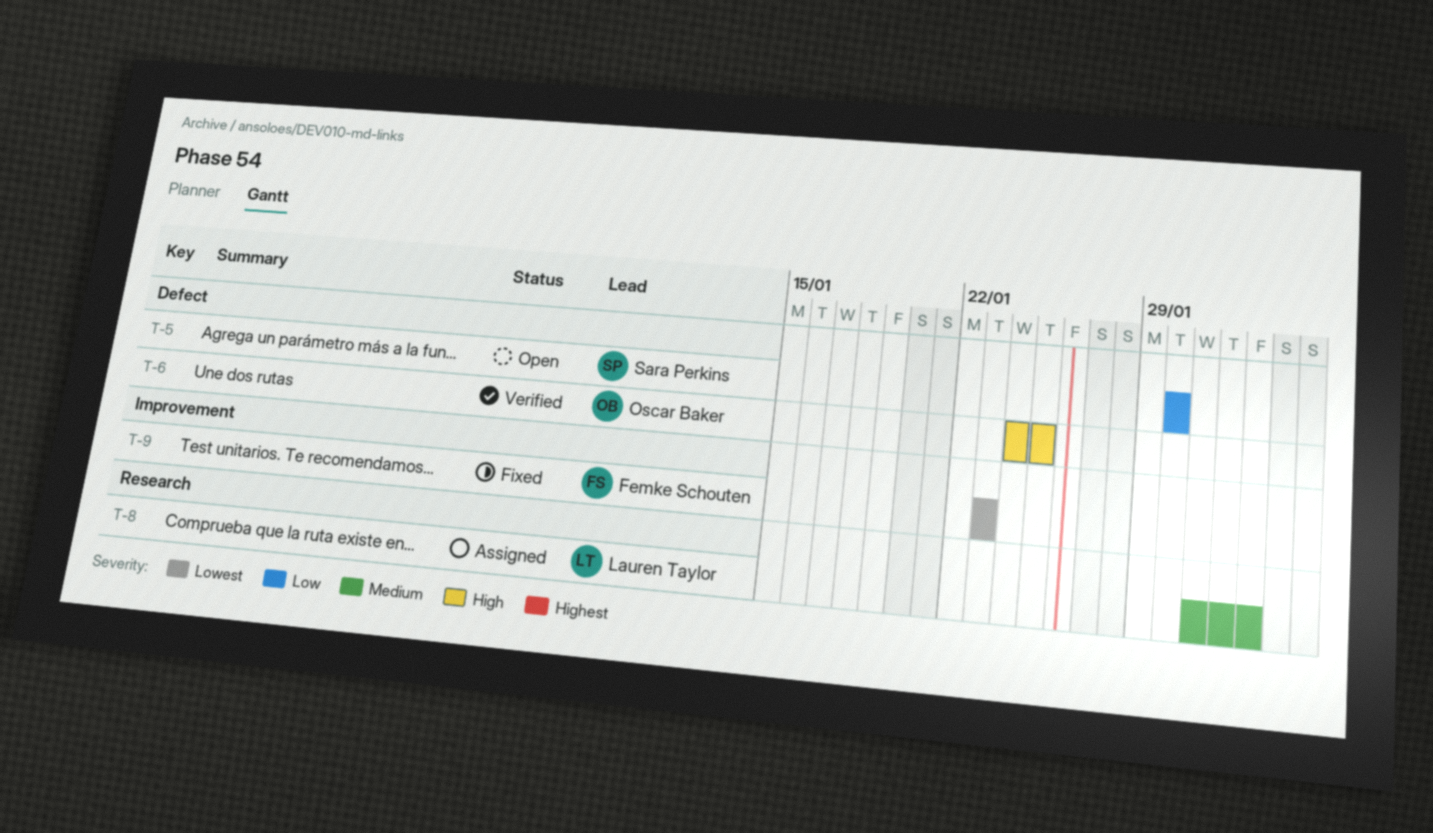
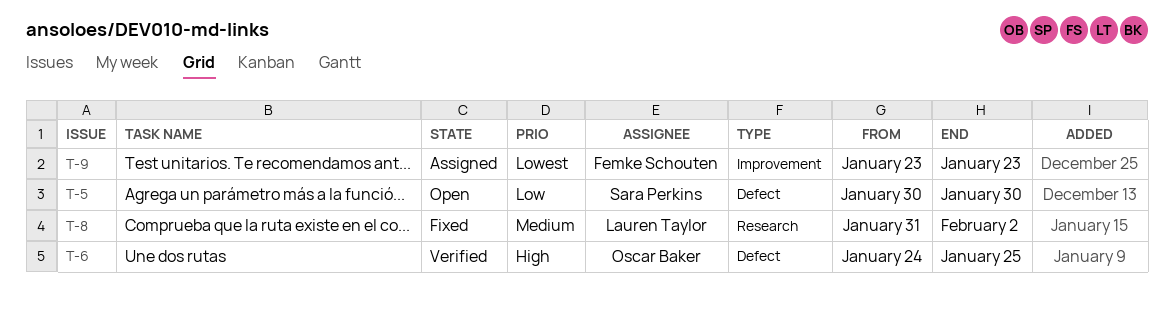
T-8, status: Assigned -> Fixed
T-9, status: Fixed -> Assigned

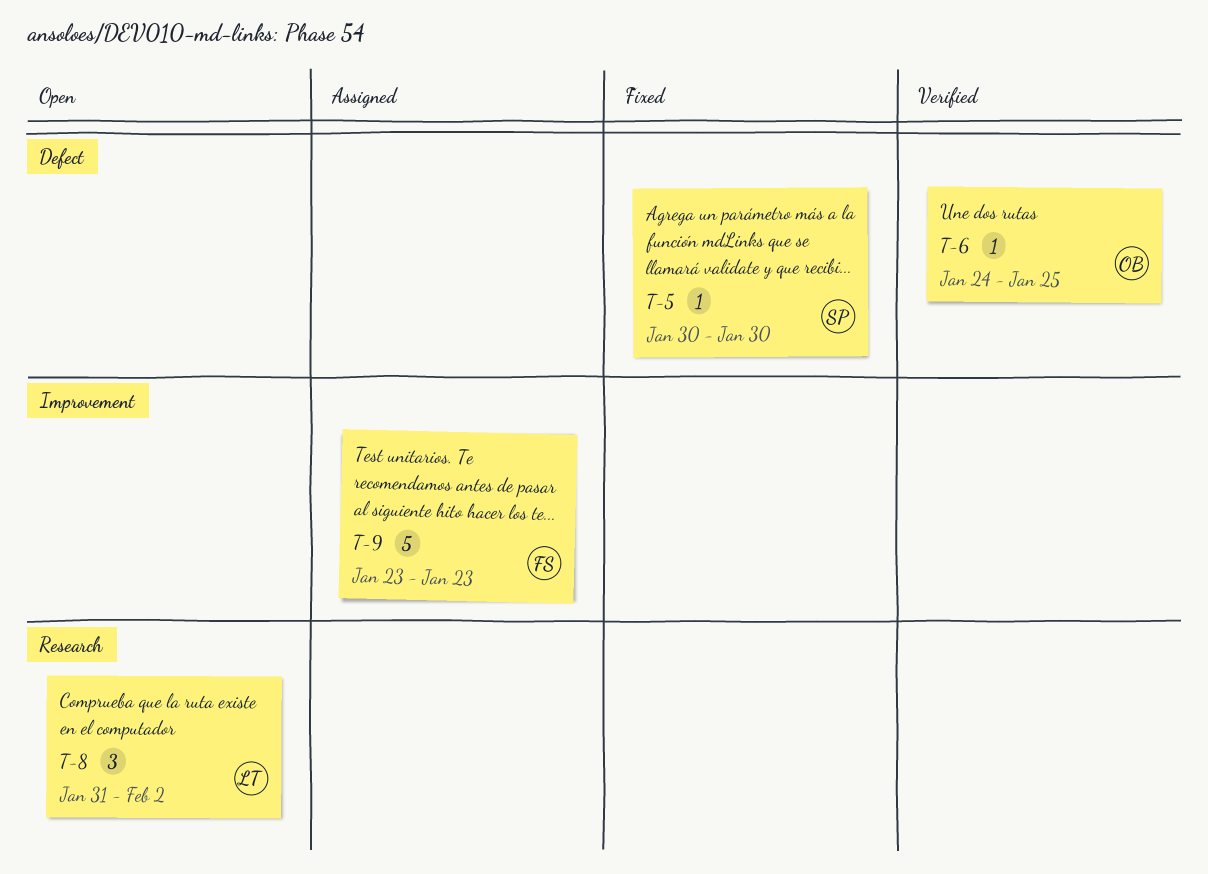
T-5, status: Open -> Fixed
T-8, status: Fixed -> Open

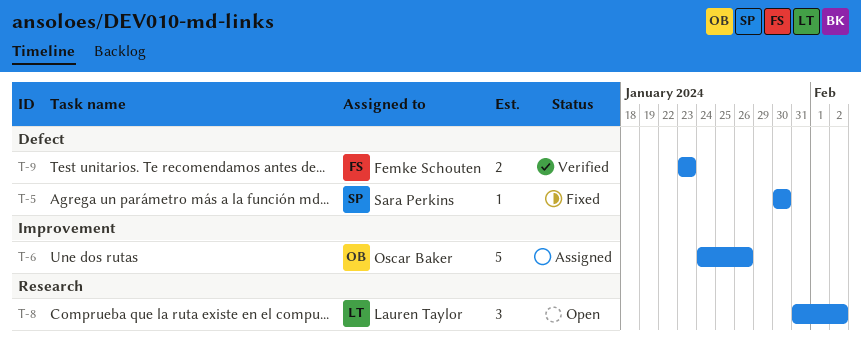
T-6, status: Verified -> Assigned
T-6, label: Defect -> Improvement
T-6, estimate: 1 -> 5
T-6, due: Jan 25 -> Jan 26
T-9, status: Assigned -> Verified
T-9, label: Improvement -> Defect
T-9, estimate: 5 -> 2

